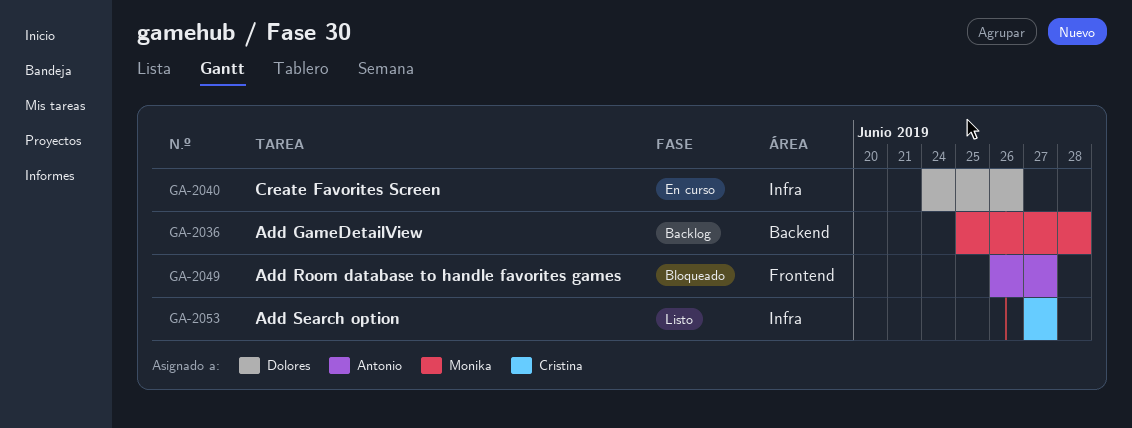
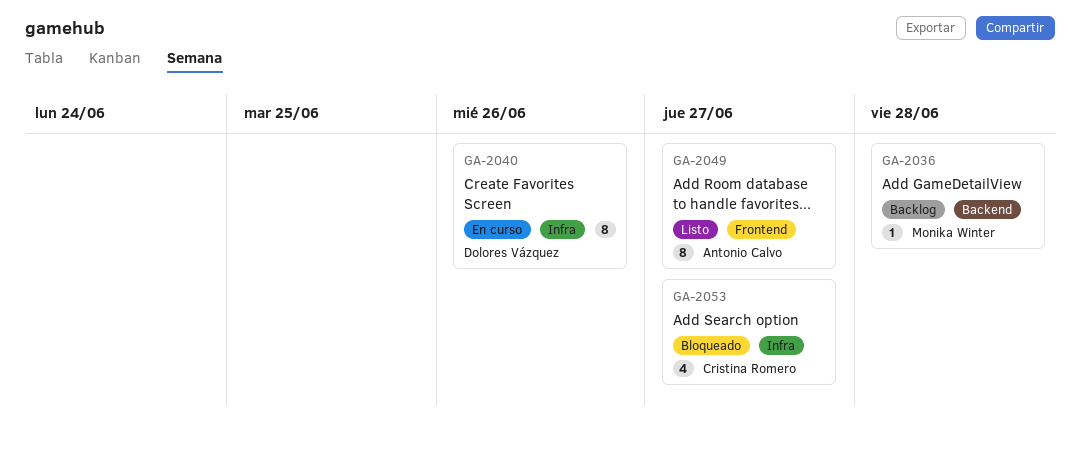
GA-2049, status: Bloqueado -> Listo
GA-2053, status: Listo -> Bloqueado

